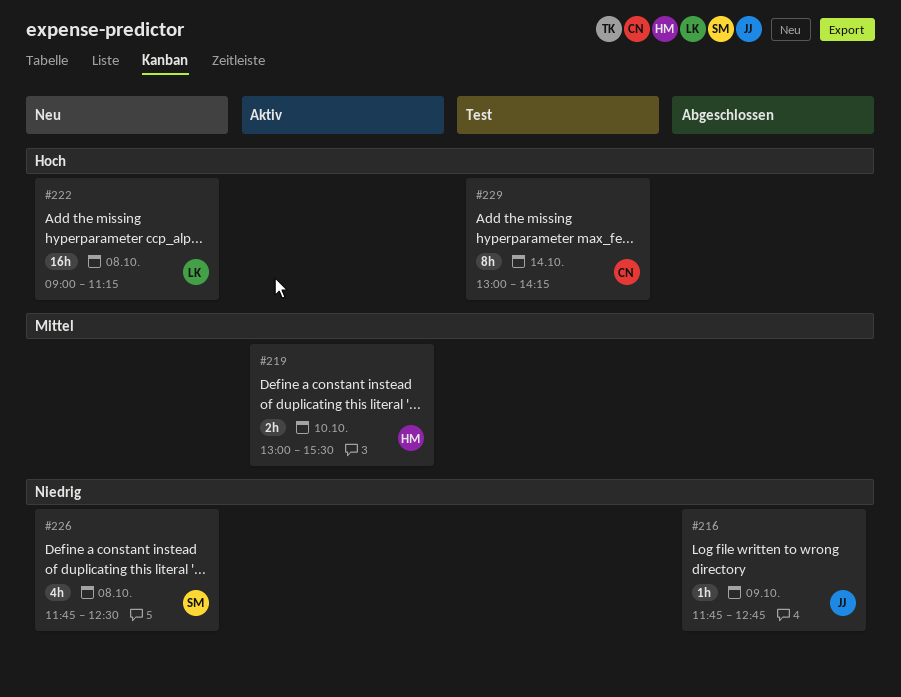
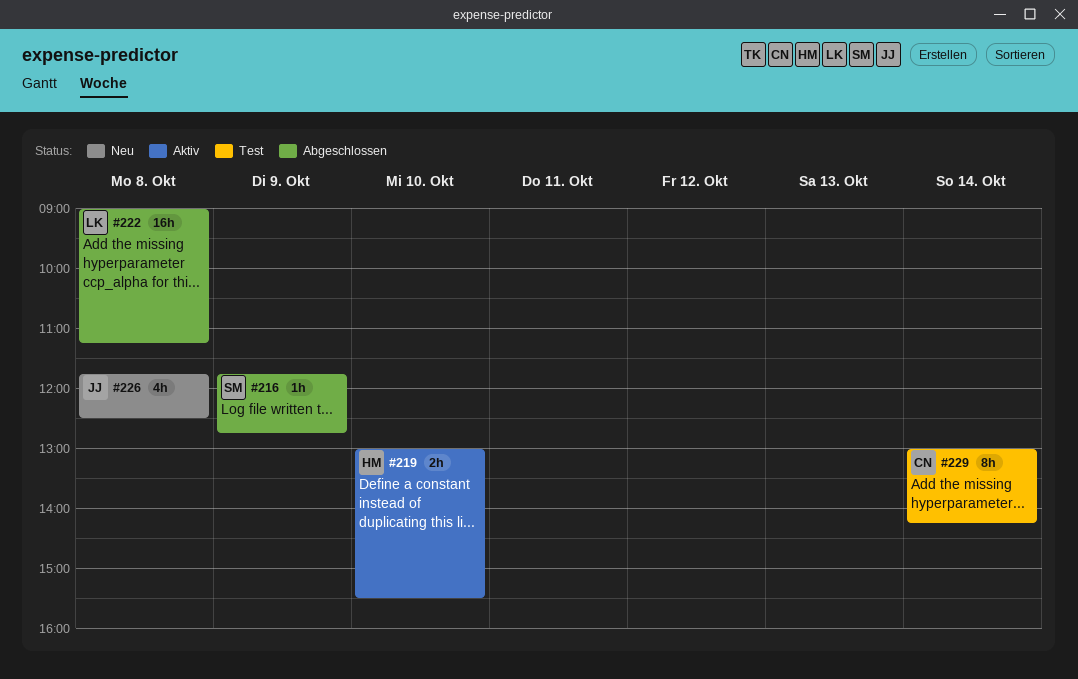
#216, owner: JJ -> SM
#222, status: Neu -> Abgeschlossen
#226, owner: SM -> JJ

